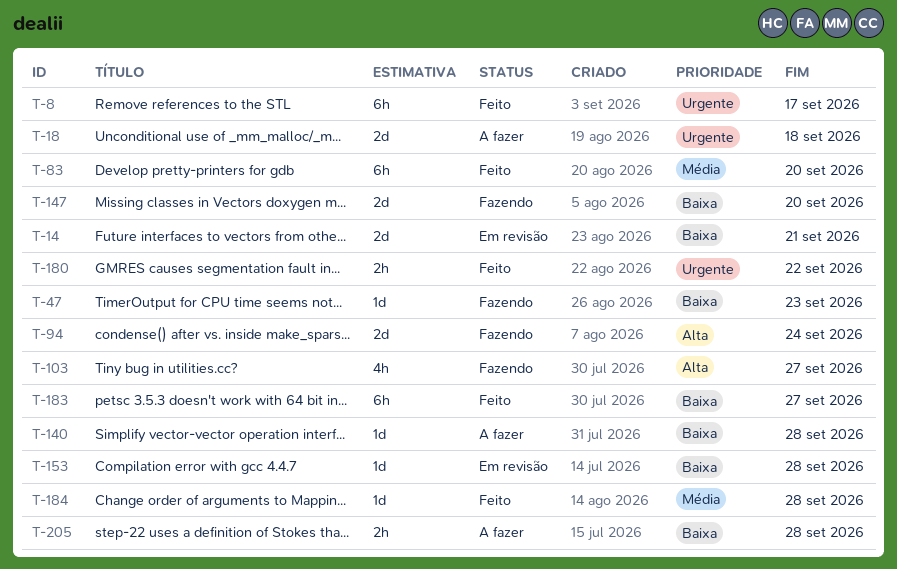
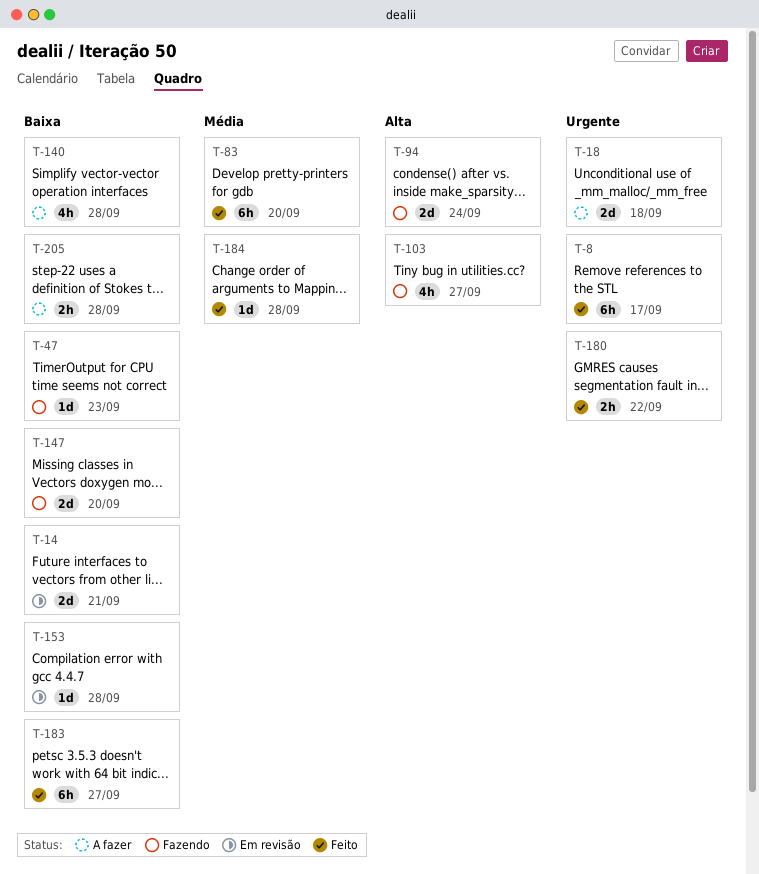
T-140, estimate: 1d -> 4h

